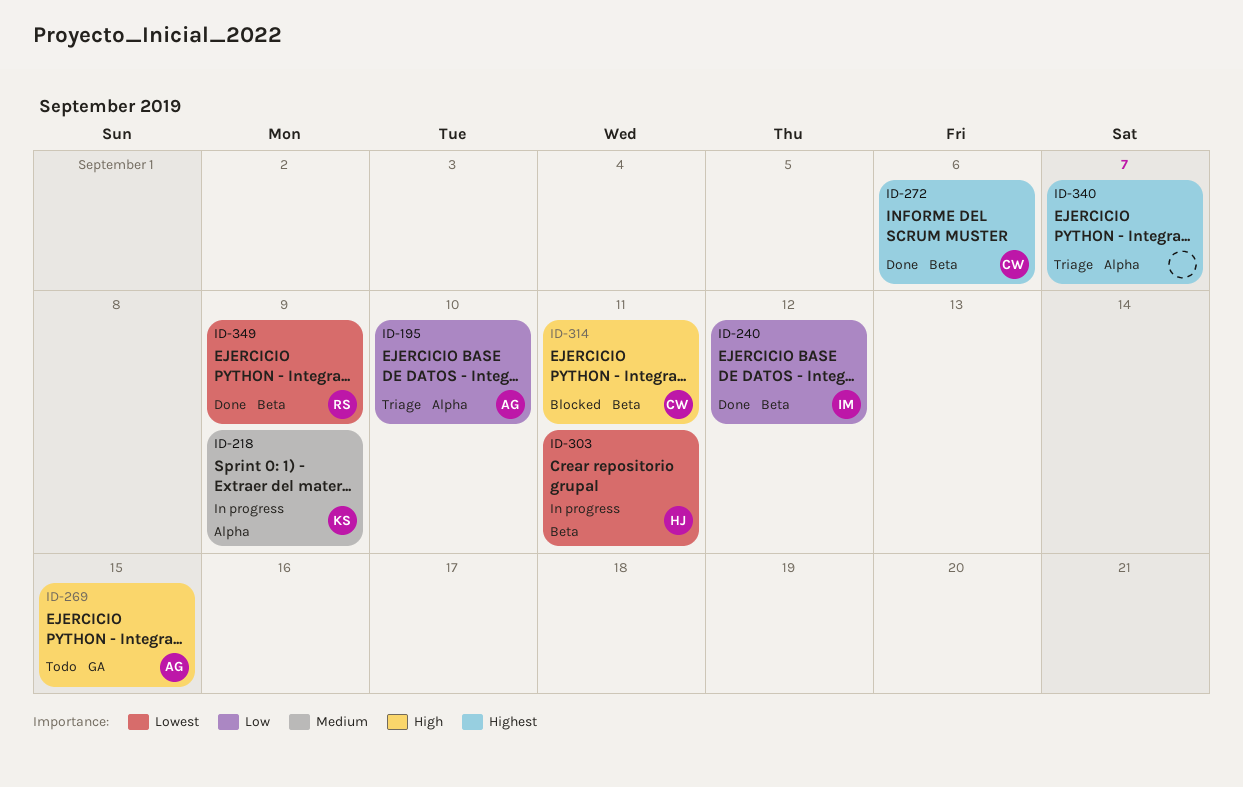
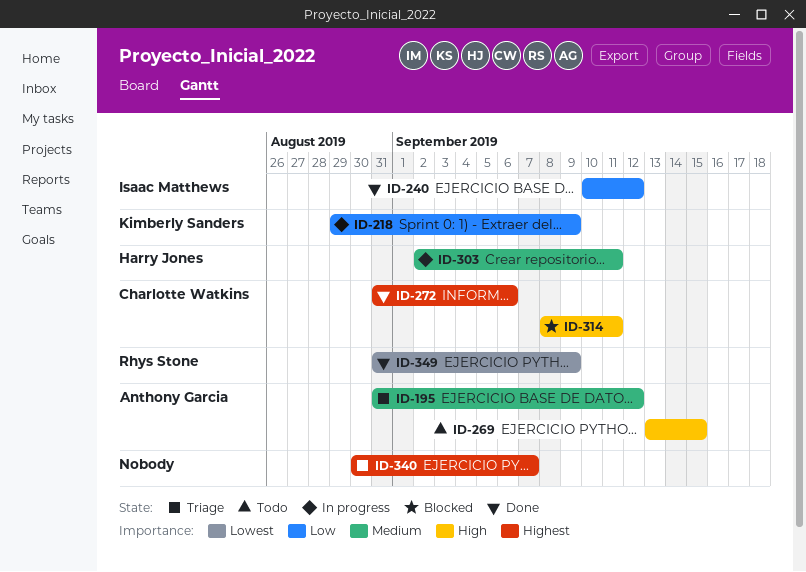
ID-195, priority: Low -> Medium
ID-195, due: Sep 10 -> Sep 12
ID-218, priority: Medium -> Low
ID-303, priority: Lowest -> Medium

